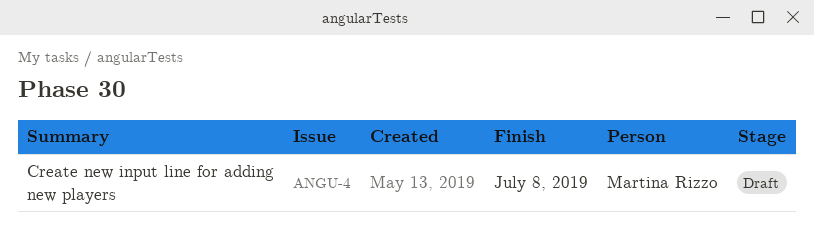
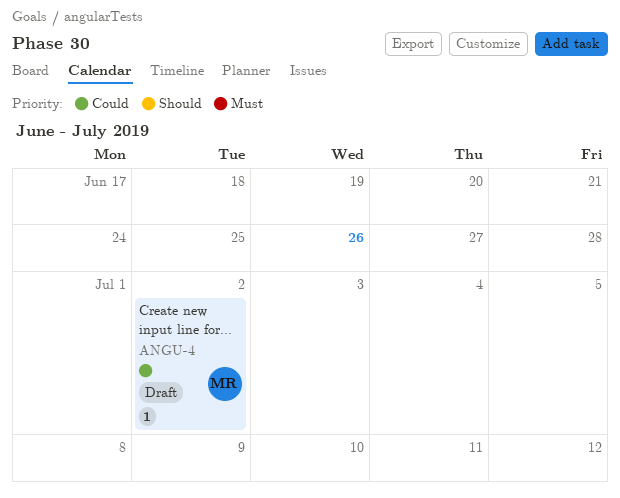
ANGU-4, due: Jul 8 -> Jul 2

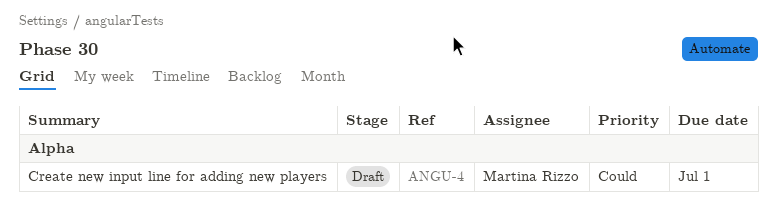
ANGU-4, due: Jul 2 -> Jul 1

